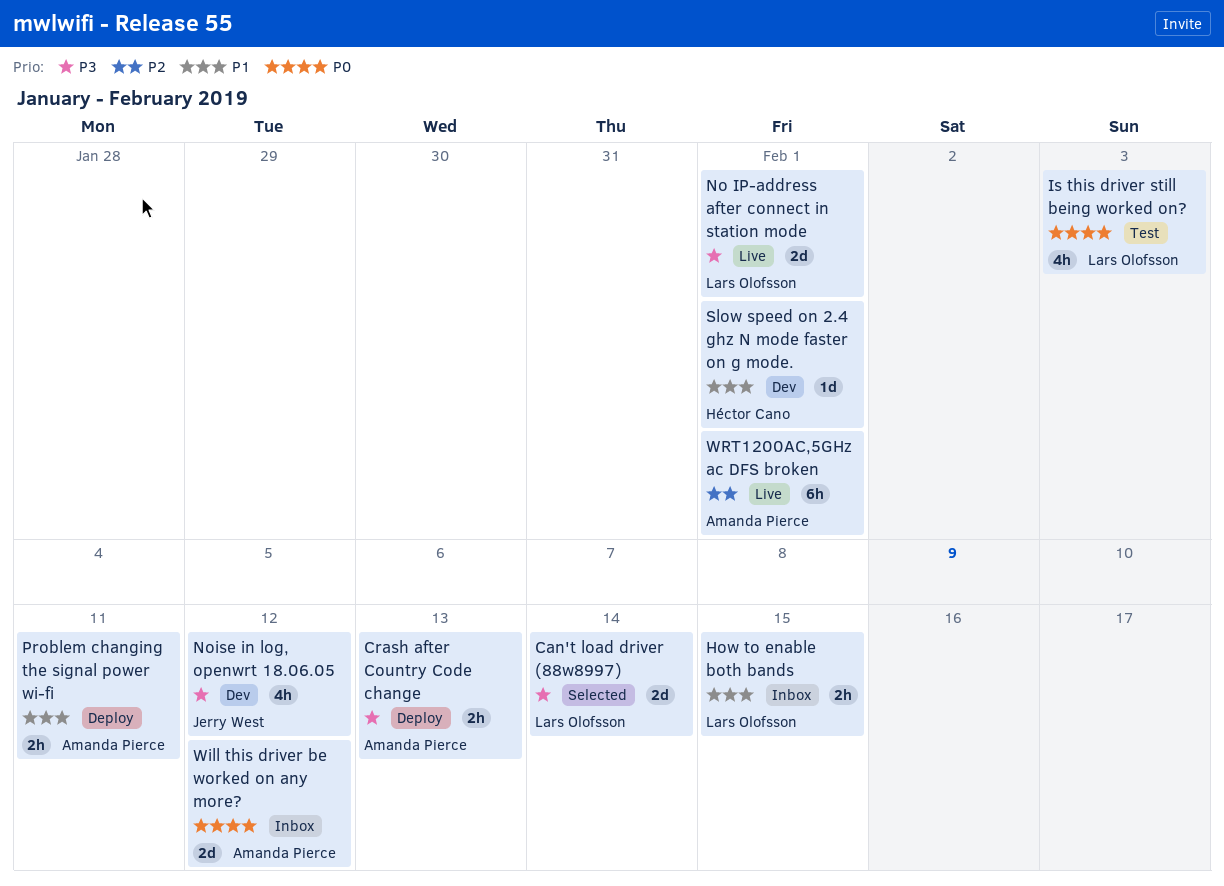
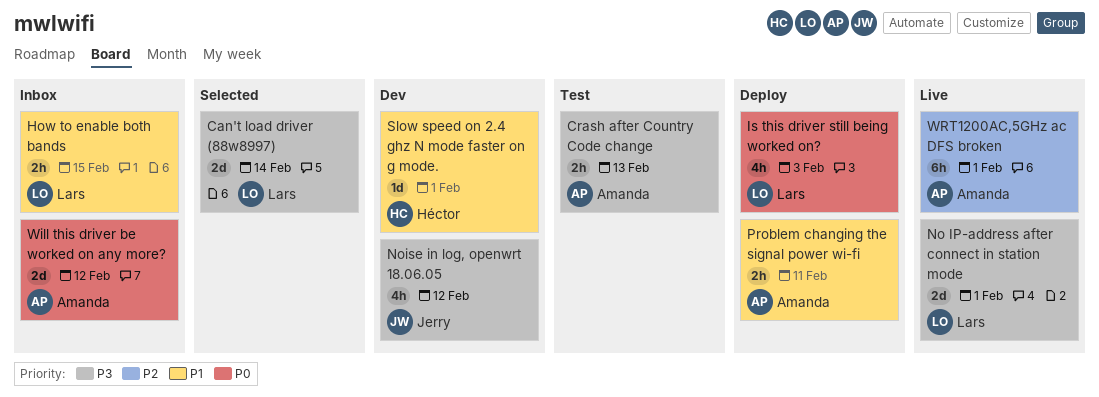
Crash after Country Code change, status: Deploy -> Test
Is this driver still being worked on?, status: Test -> Deploy

